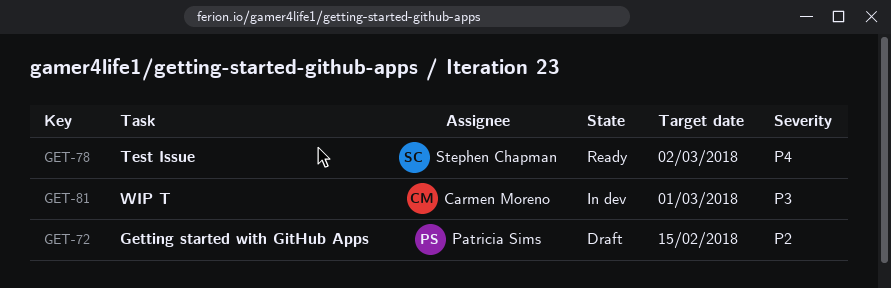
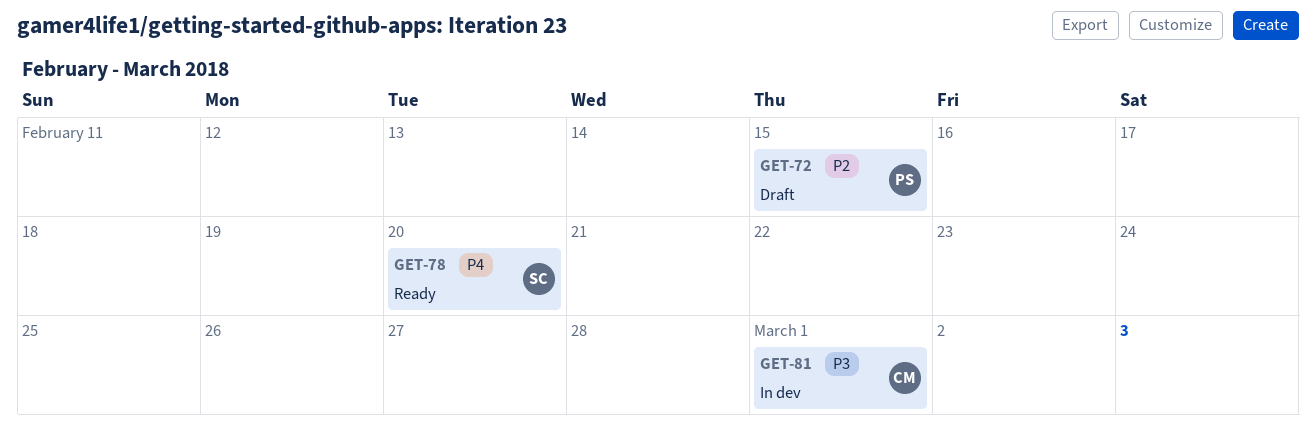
GET-78, due: Mar 2 -> Feb 20

